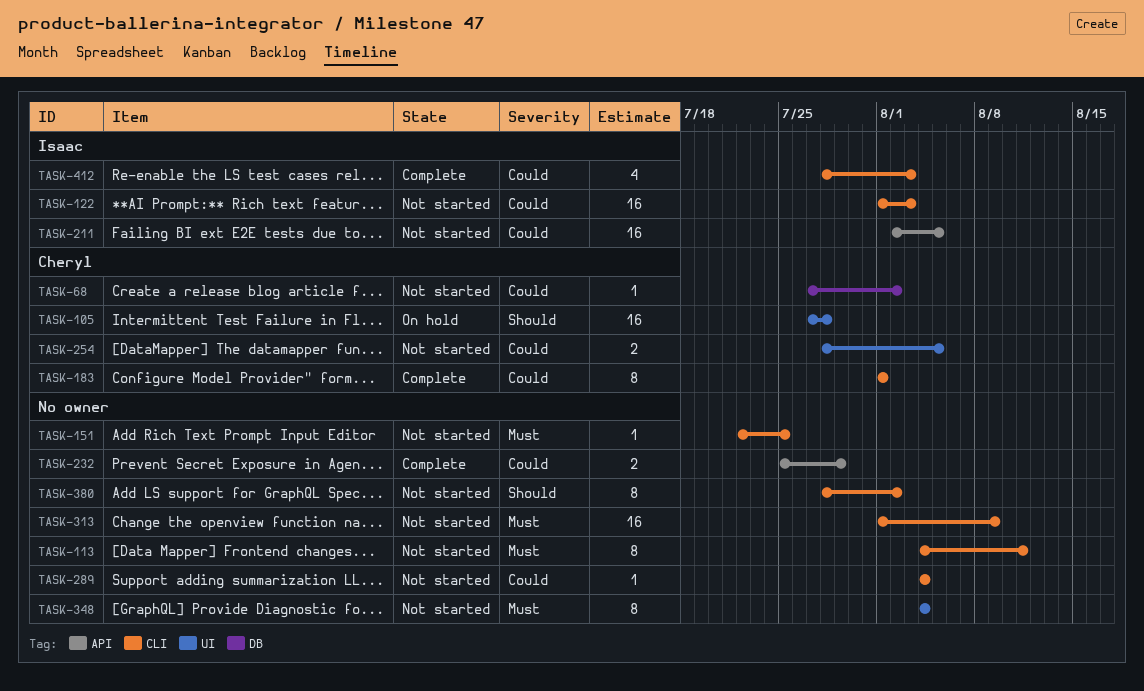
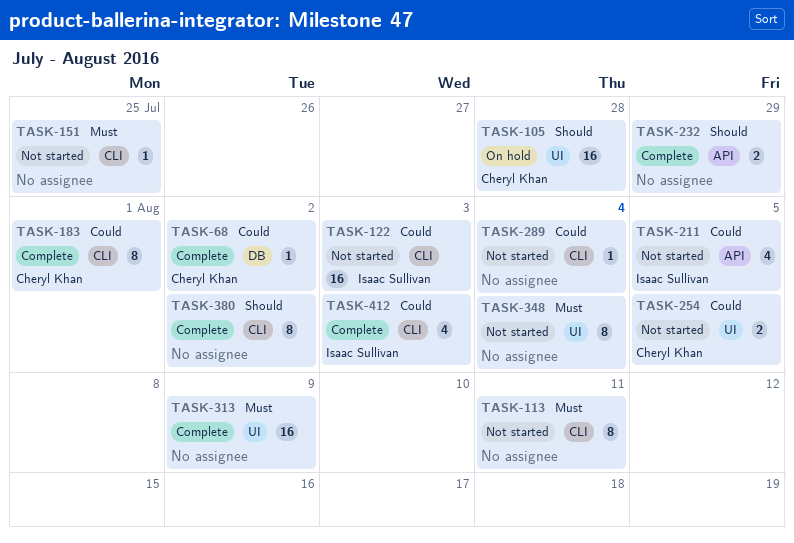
TASK-68, status: Not started -> Complete
TASK-211, estimate: 16 -> 4
TASK-232, priority: Could -> Should
TASK-313, status: Not started -> Complete
TASK-313, label: CLI -> UI
TASK-380, status: Not started -> Complete

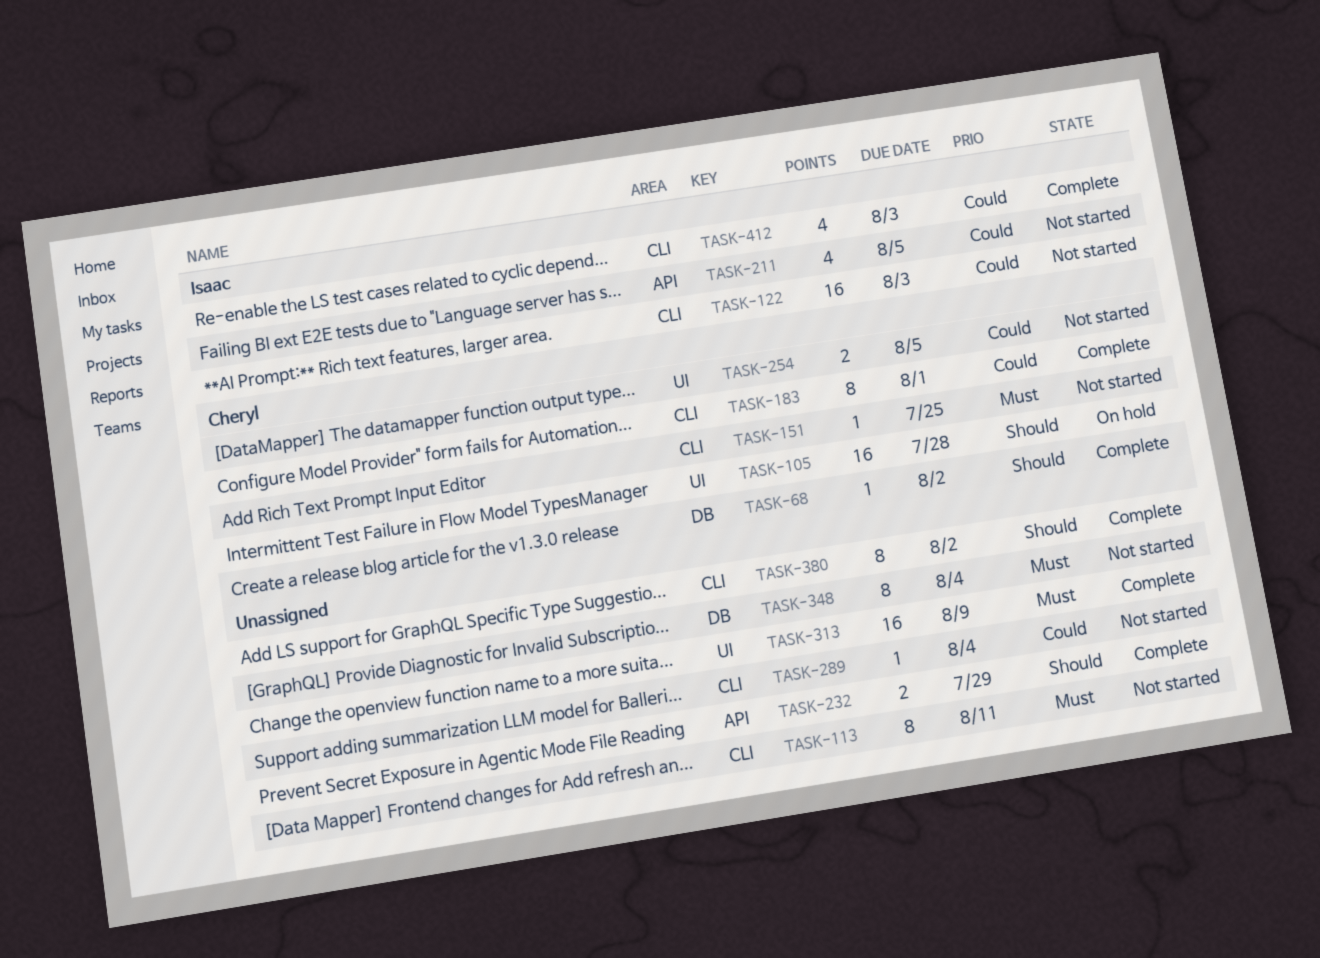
TASK-68, priority: Could -> Should
TASK-151, owner: none -> Cheryl Khan
TASK-348, label: UI -> DB

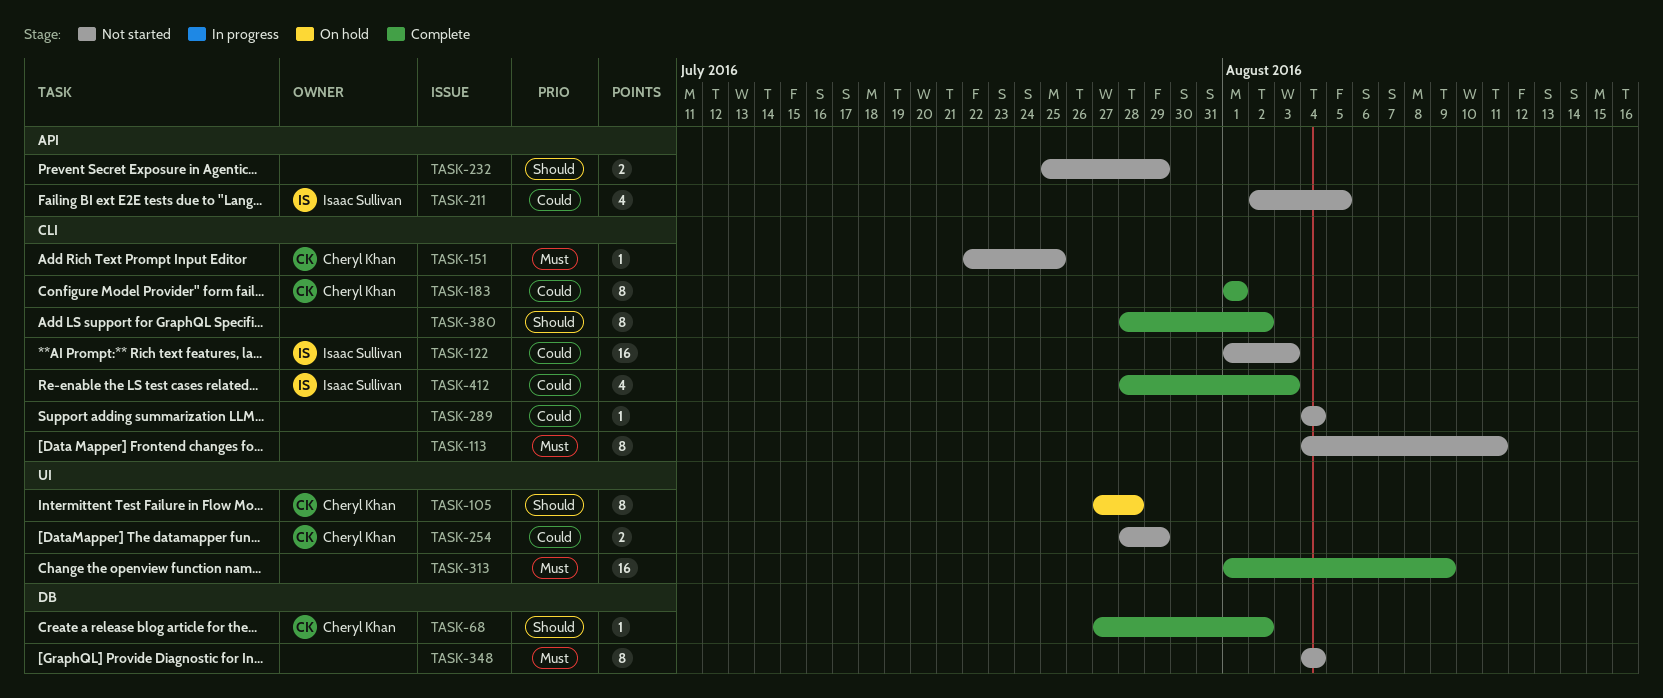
TASK-105, estimate: 16 -> 8
TASK-232, status: Complete -> Not started
TASK-254, due: Aug 5 -> Jul 29

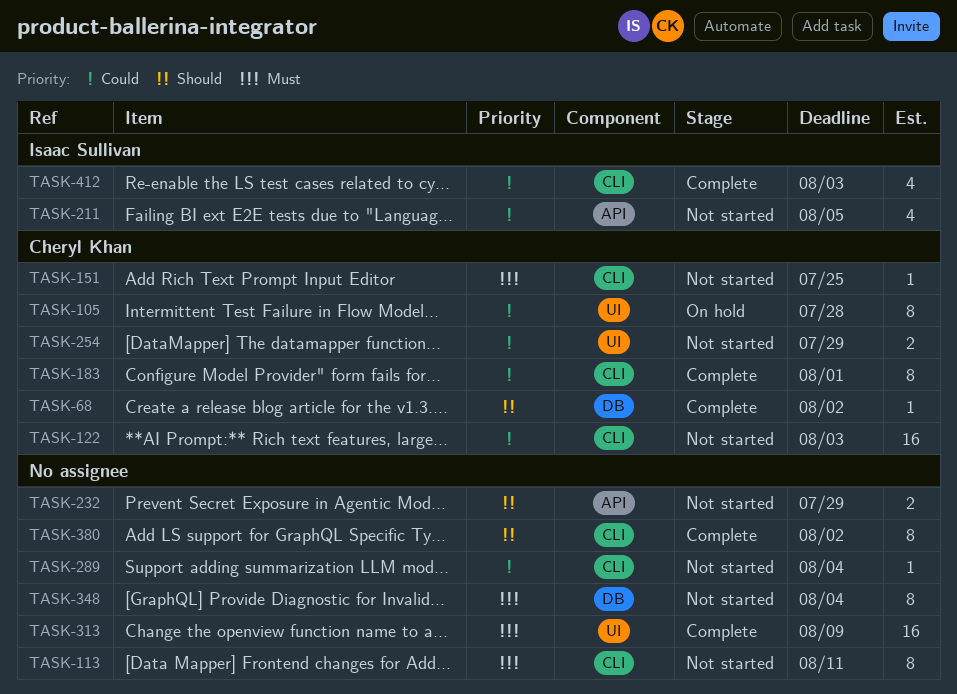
TASK-105, priority: Should -> Could
TASK-122, owner: Isaac Sullivan -> Cheryl Khan

